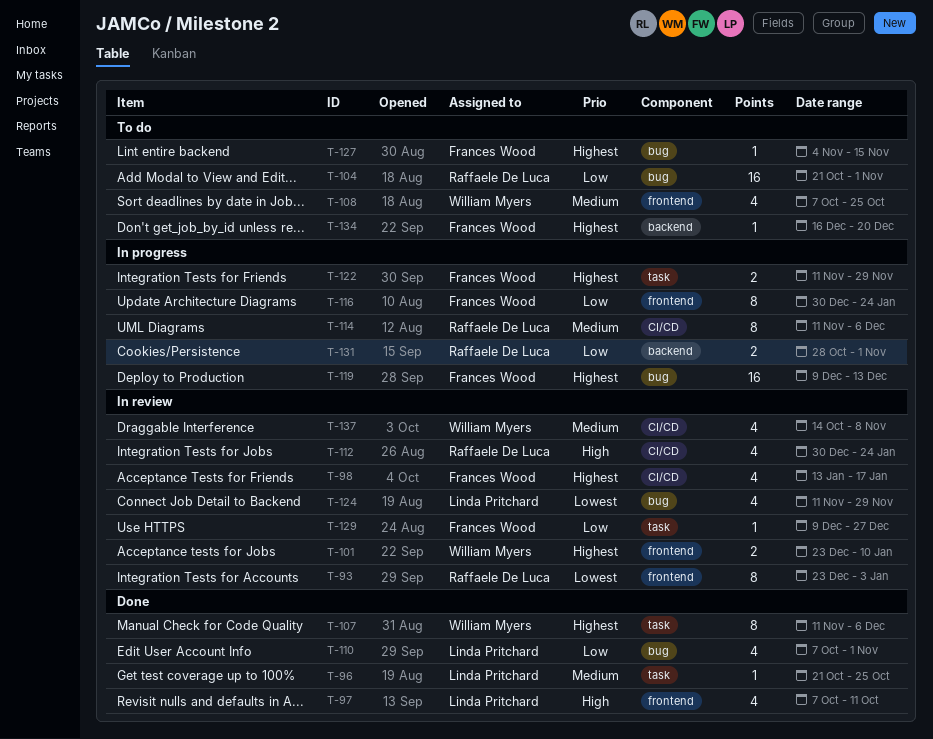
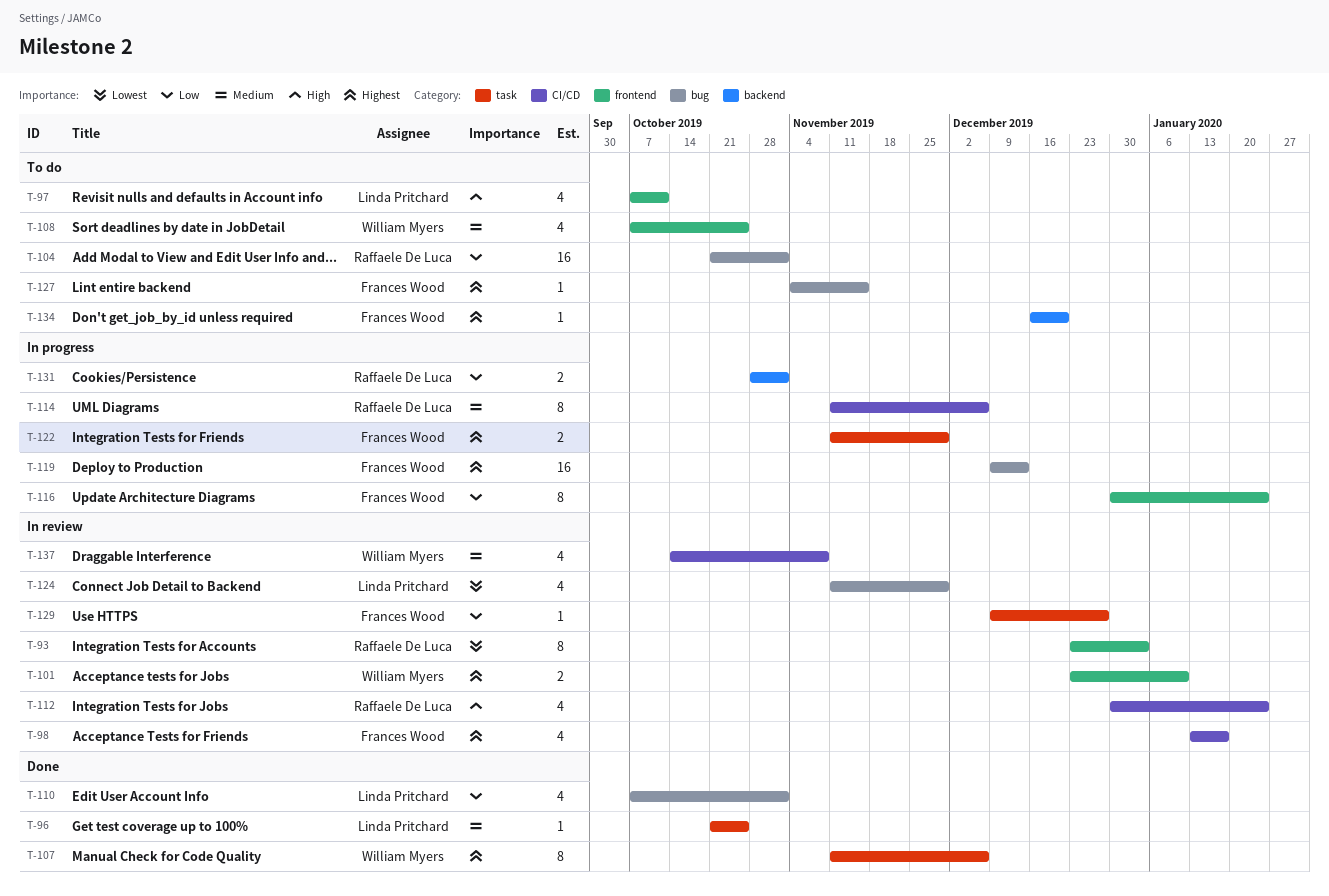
T-97, status: Done -> To do

